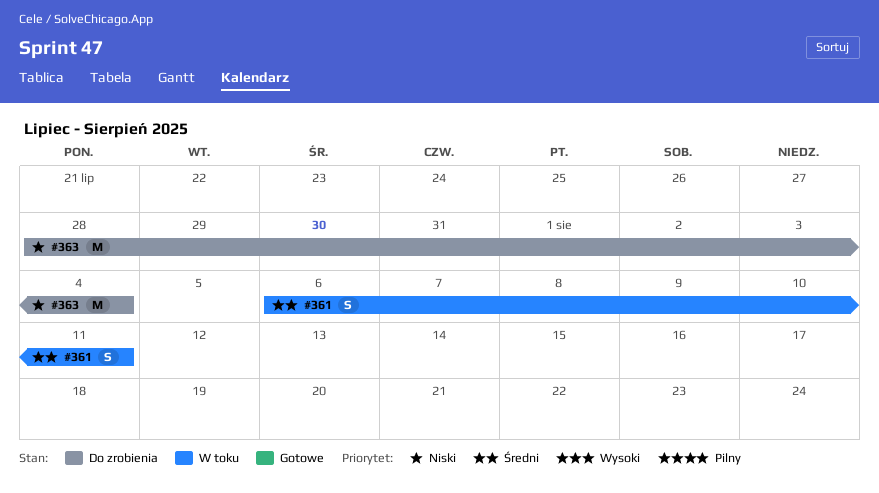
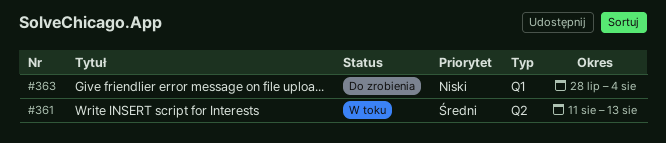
#361, start: Aug 6 -> Aug 11
#361, due: Aug 11 -> Aug 13

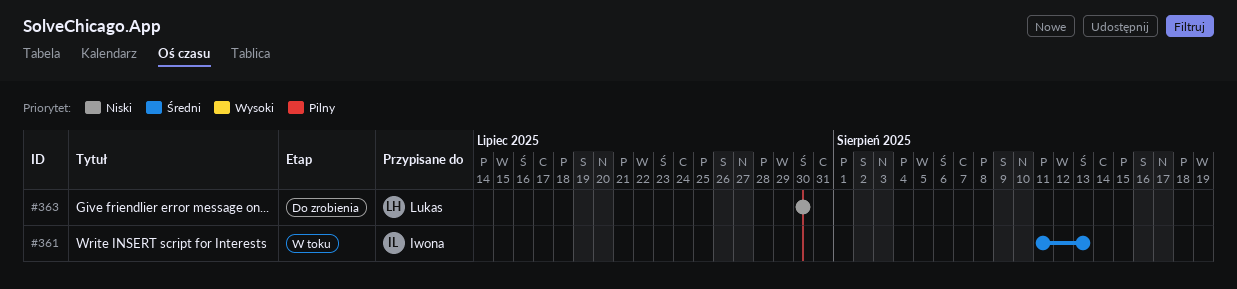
#363, start: Jul 28 -> Jul 30
#363, due: Aug 4 -> Jul 30

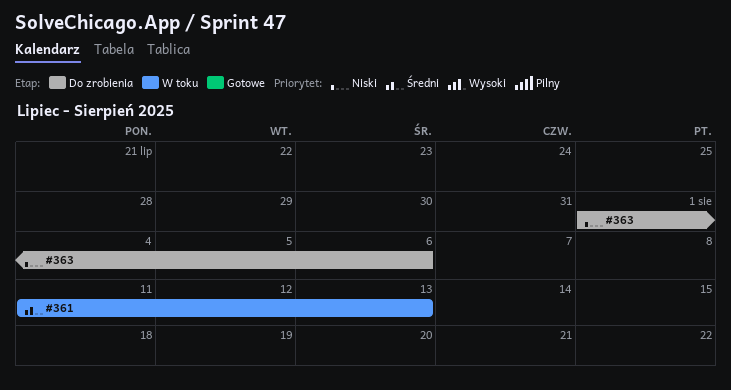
#363, start: Jul 30 -> Aug 1
#363, due: Jul 30 -> Aug 6

